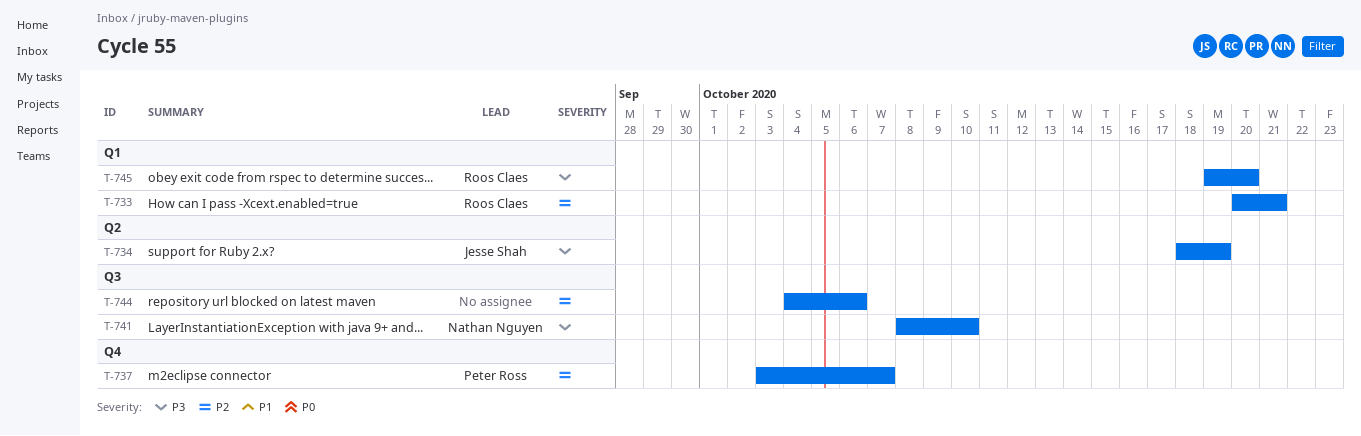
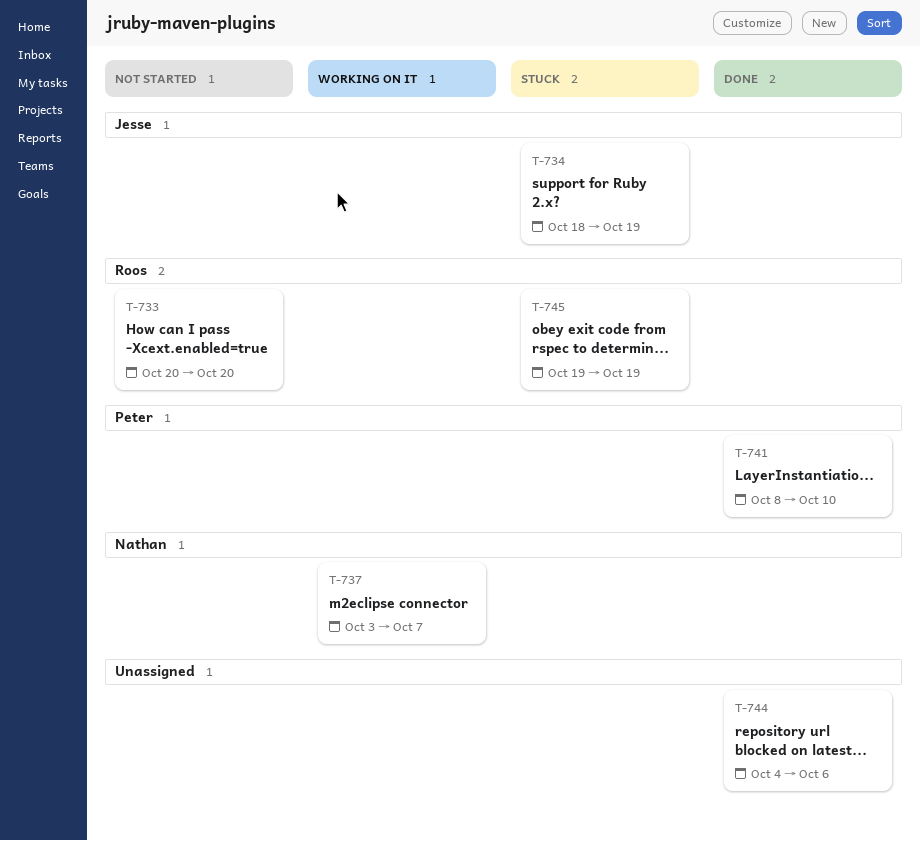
T-733, due: Oct 21 -> Oct 20
T-737, owner: Peter Ross -> Nathan Nguyen
T-741, owner: Nathan Nguyen -> Peter Ross
T-745, due: Oct 20 -> Oct 19

